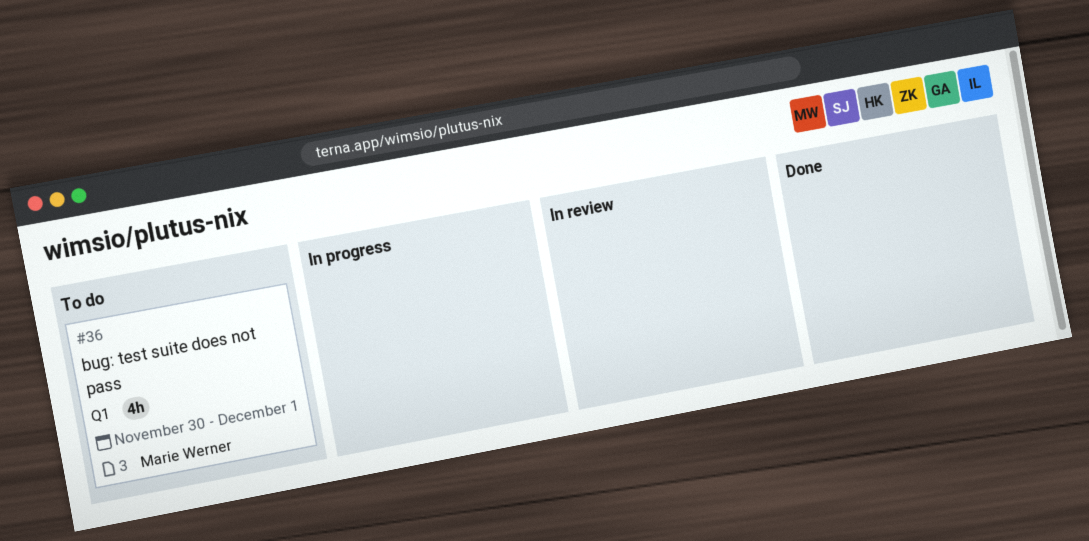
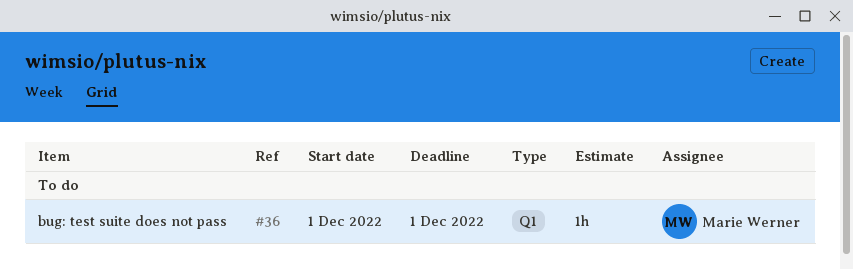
#36, estimate: 4h -> 1h
#36, start: Nov 30 -> Dec 1

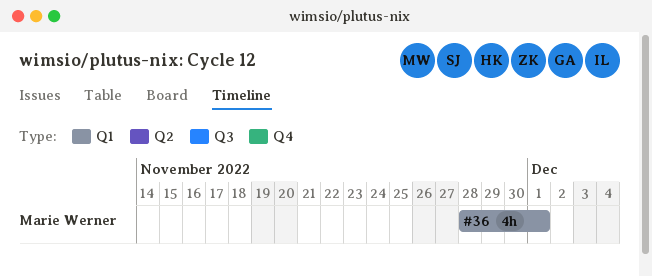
#36, estimate: 1h -> 4h
#36, start: Dec 1 -> Nov 28

